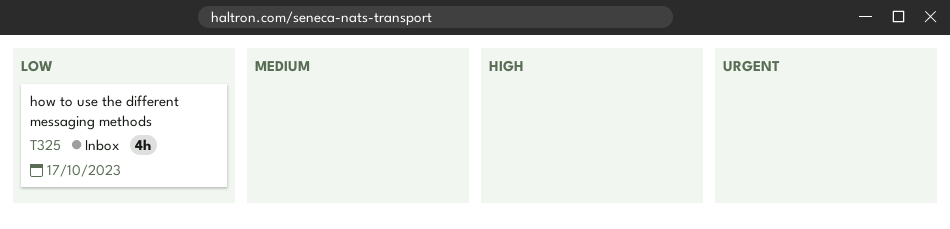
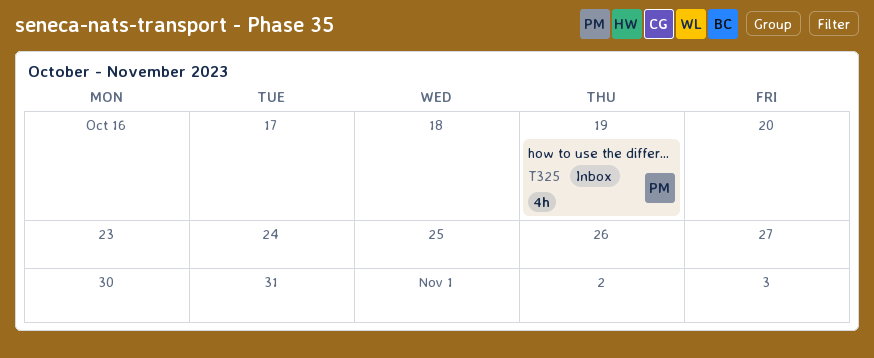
T325, due: Oct 17 -> Oct 19

